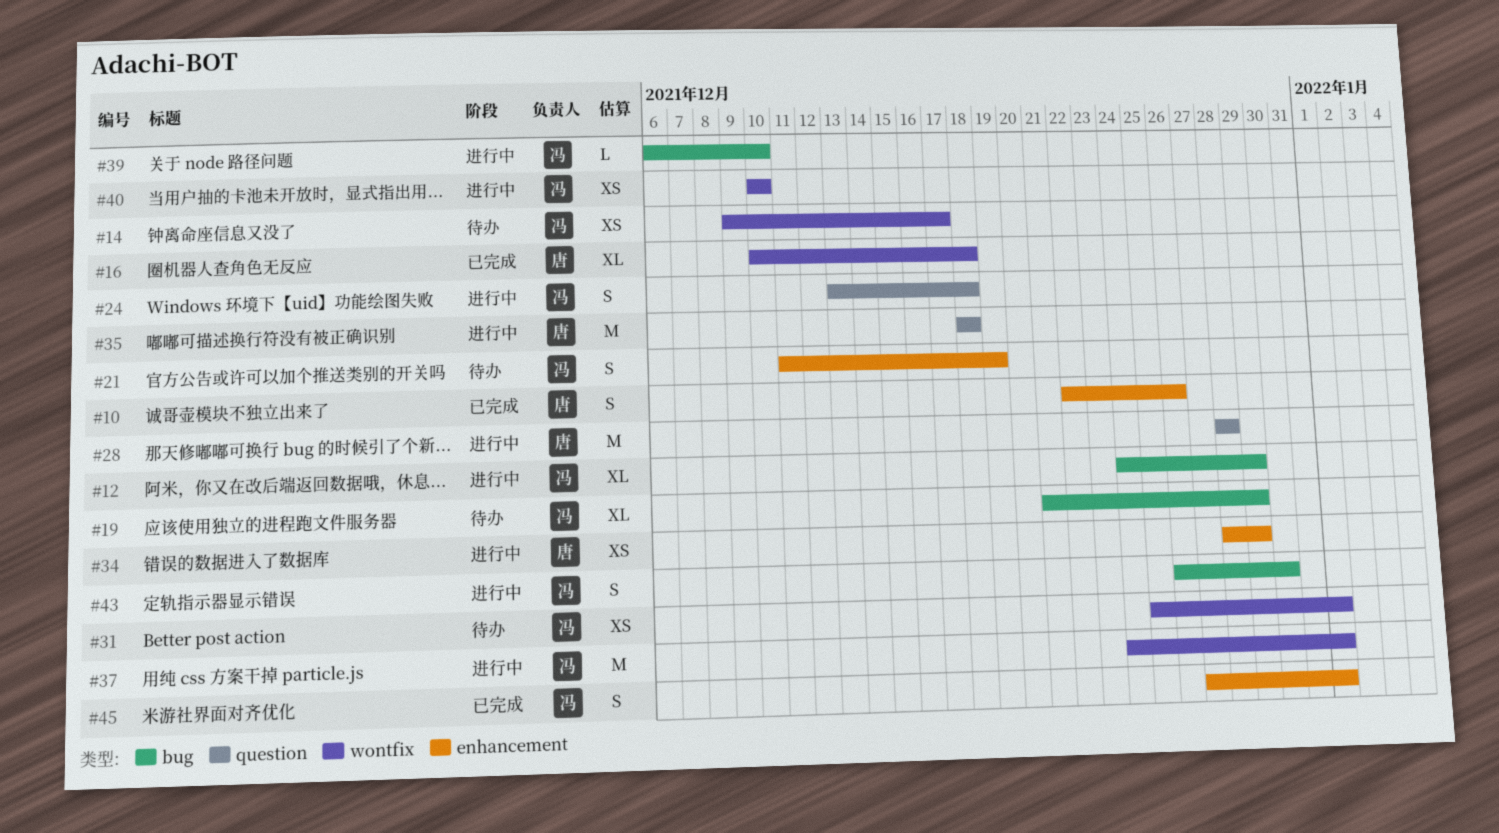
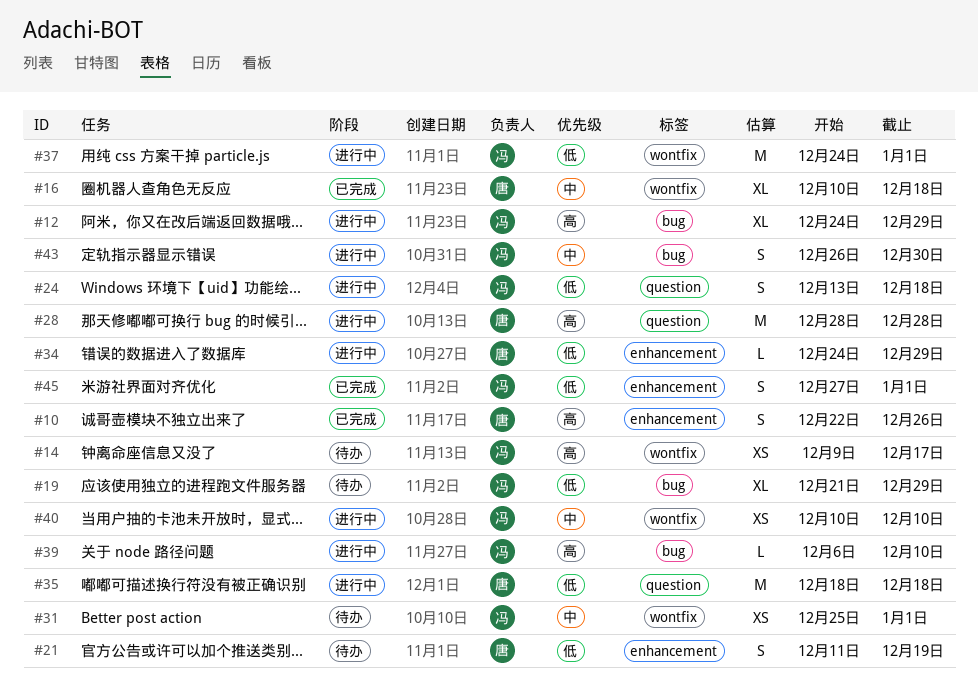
#21, owner: 冯 -> 唐
#34, estimate: XS -> L
#34, start: Dec 28 -> Dec 24

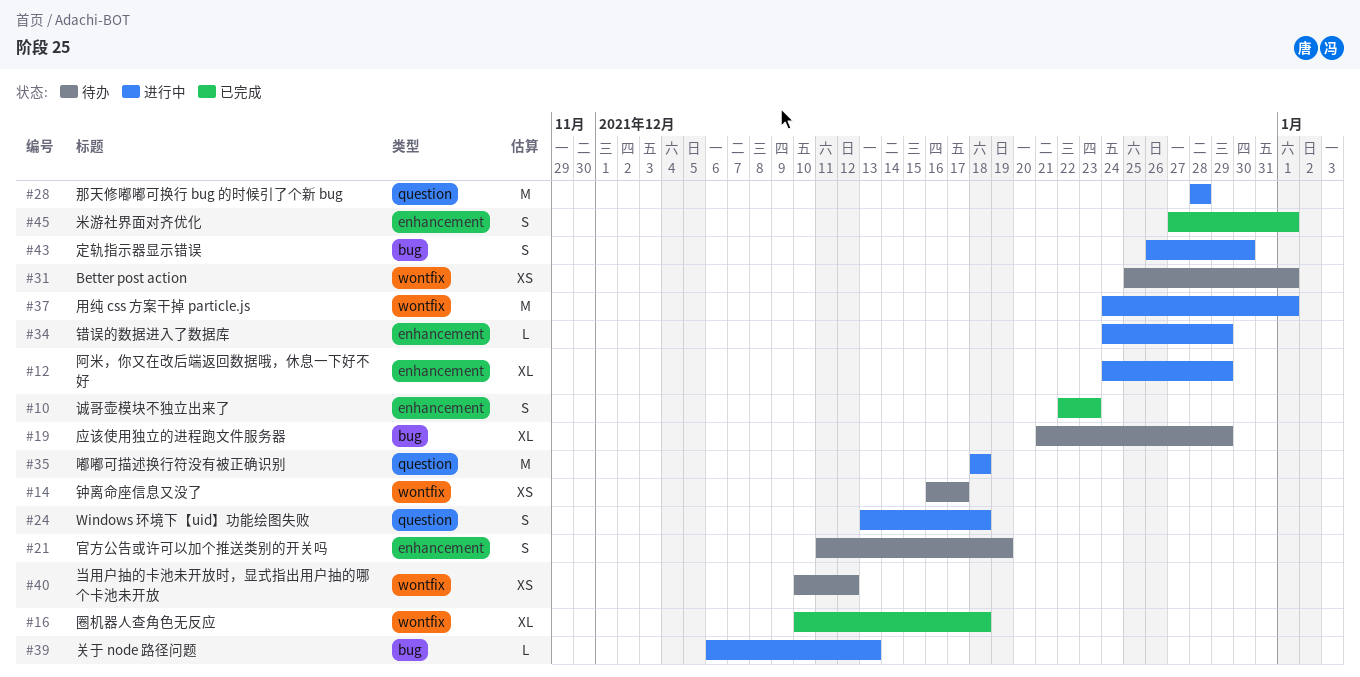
#10, due: Dec 26 -> Dec 23
#12, label: bug -> enhancement
#14, start: Dec 9 -> Dec 16
#39, due: Dec 10 -> Dec 13
#40, status: 进行中 -> 待办
#40, due: Dec 10 -> Dec 12

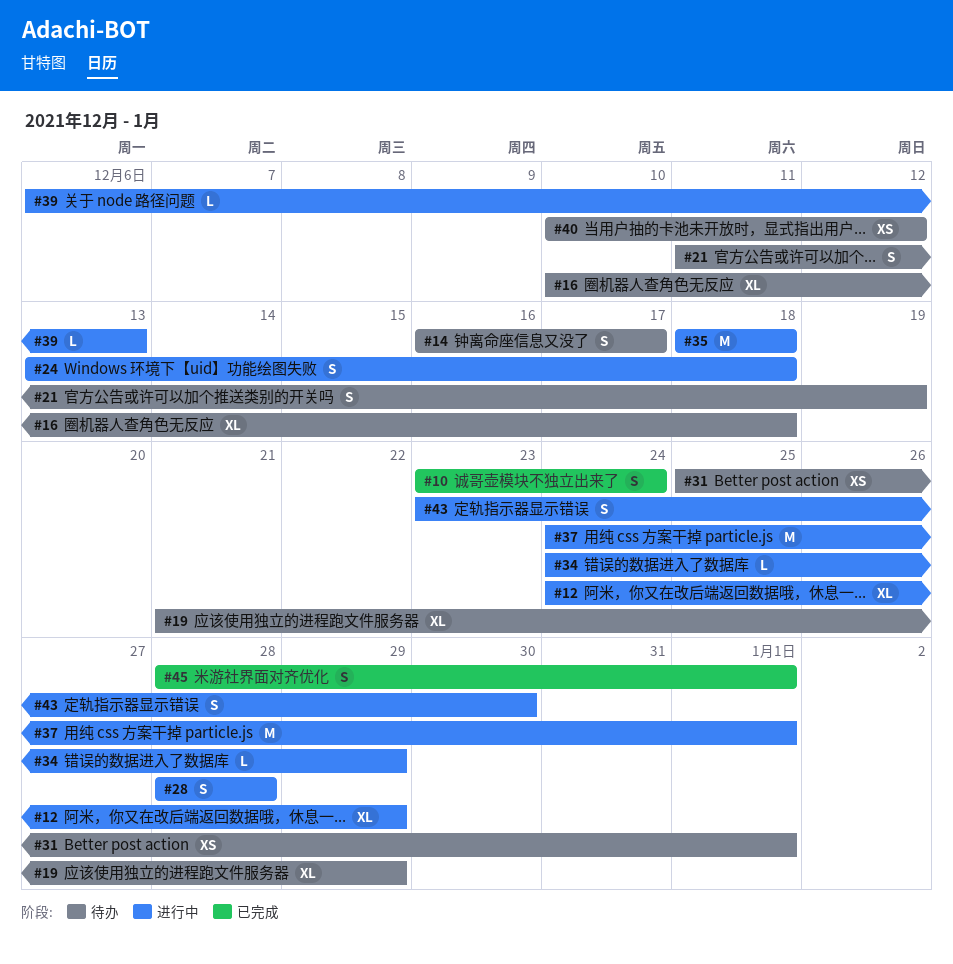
#10, start: Dec 22 -> Dec 23
#10, due: Dec 23 -> Dec 24
#14, estimate: XS -> S
#16, status: 已完成 -> 待办
#28, estimate: M -> S
#43, start: Dec 26 -> Dec 23
#45, start: Dec 27 -> Dec 28

